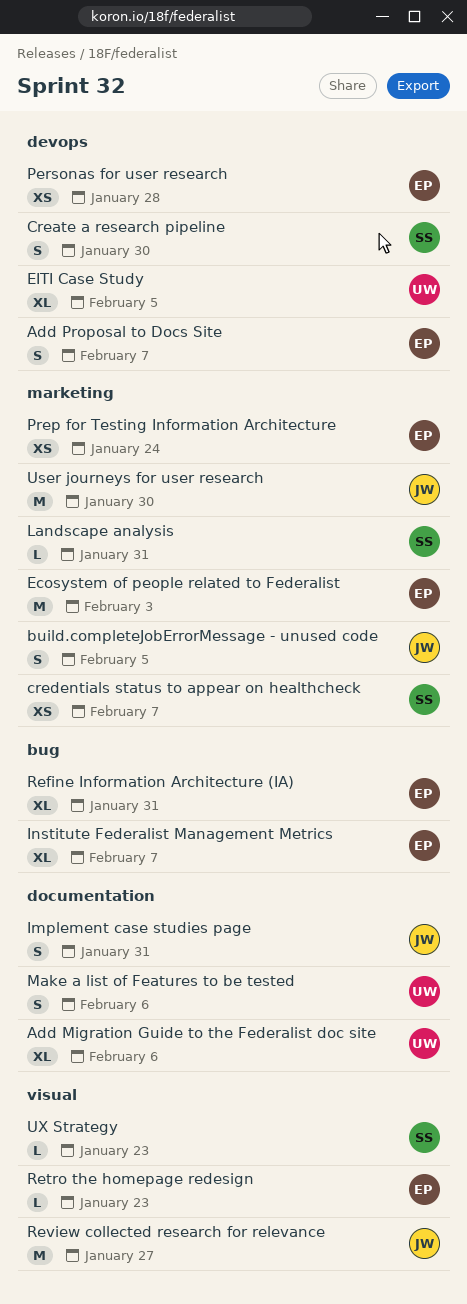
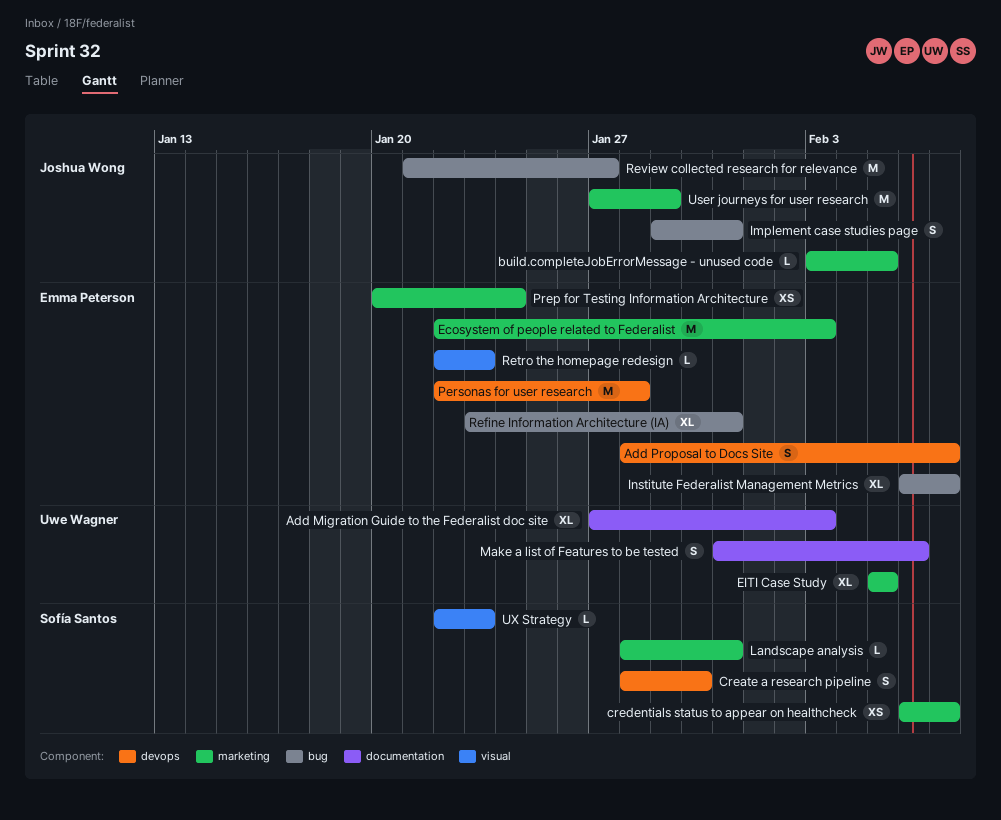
Add Migration Guide to the Federalist doc site, due: Feb 6 -> Feb 3
build.completeJobErrorMessage - unused code, estimate: S -> L
EITI Case Study, label: devops -> marketing
Implement case studies page, label: documentation -> bug
Personas for user research, estimate: XS -> M
Review collected research for relevance, label: visual -> bug
User journeys for user research, due: Jan 30 -> Jan 29

